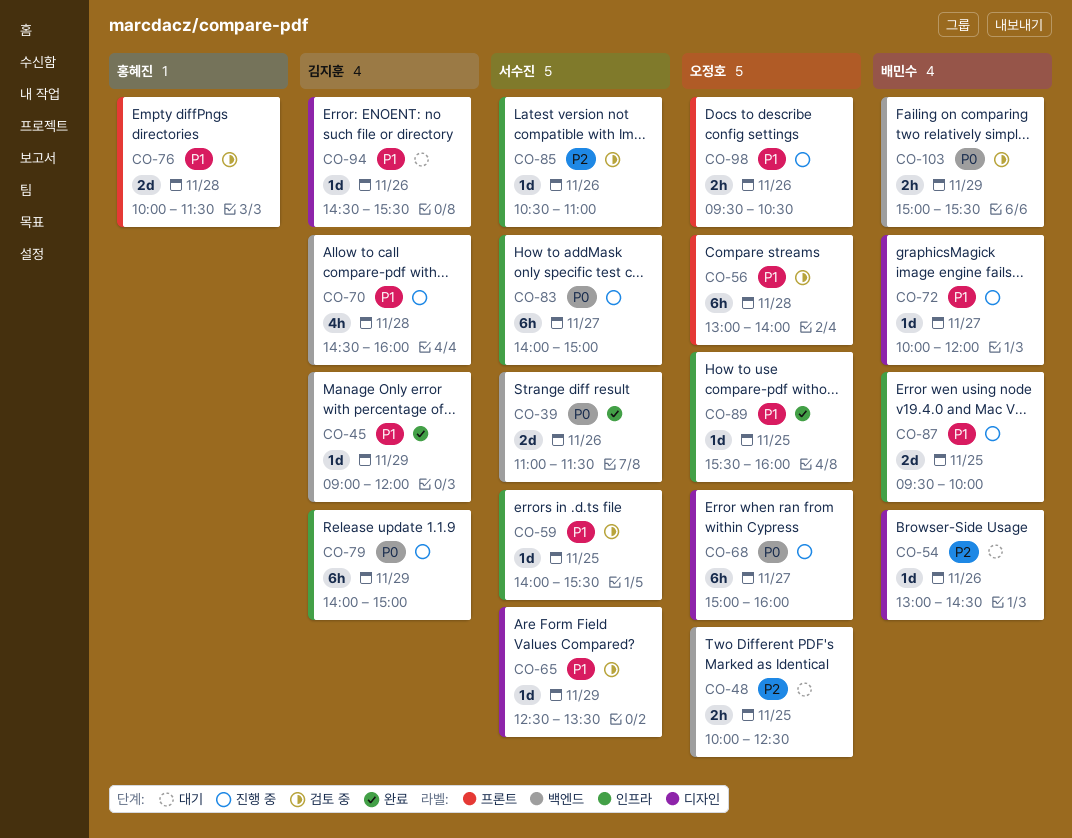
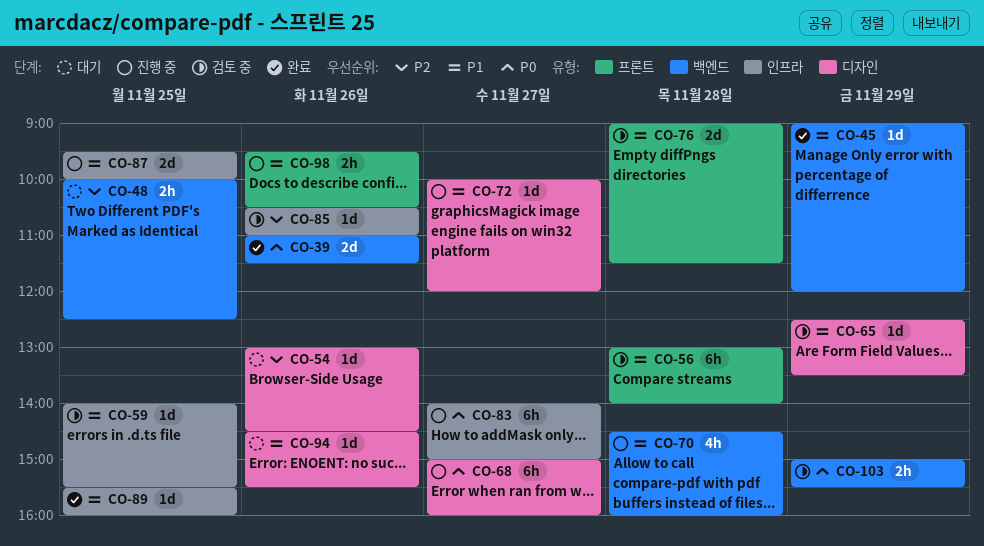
CO-76, begins: 10:00 -> 09:00
CO-79: present -> none

